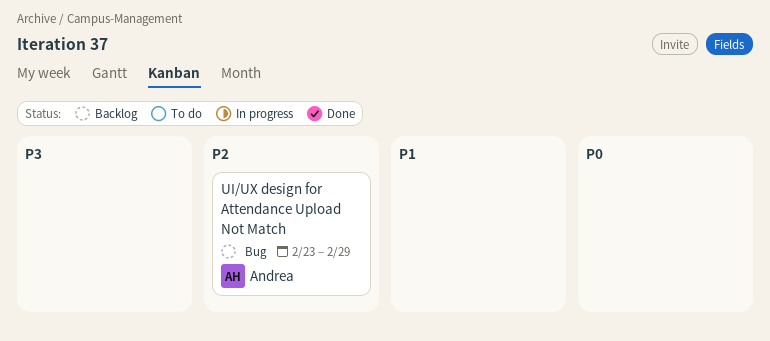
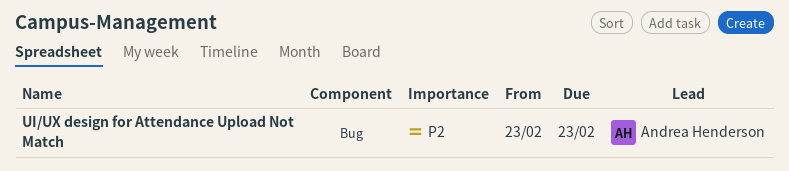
UI/UX design for Attendance Upload Not Match, due: Feb 29 -> Feb 23

